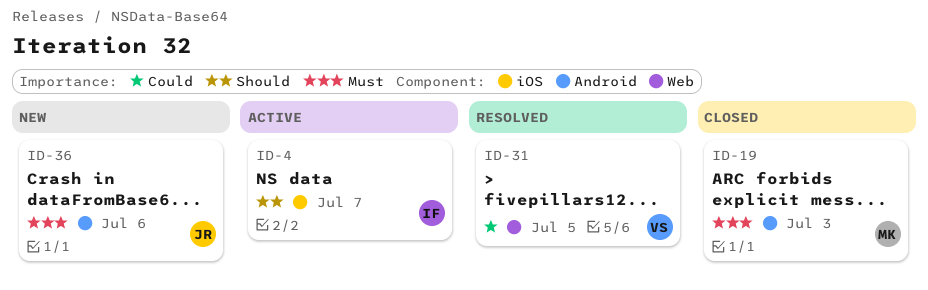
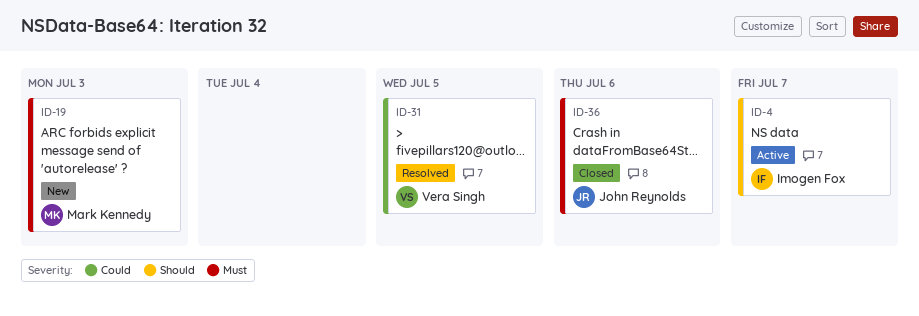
ID-19, status: Closed -> New
ID-36, status: New -> Closed

